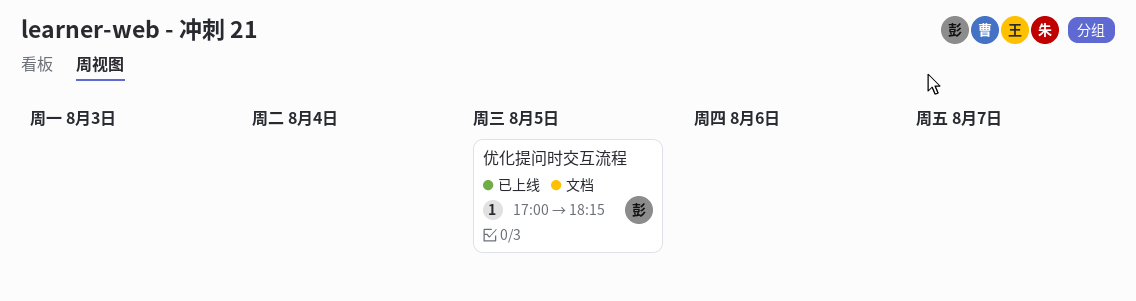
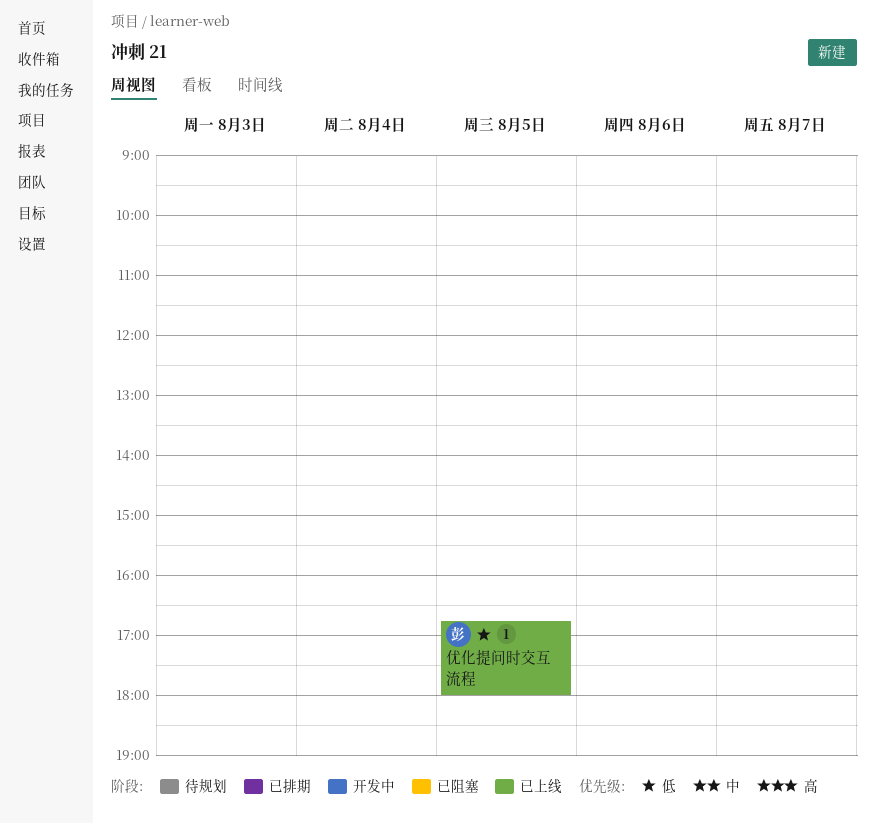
优化提问时交互流程, begins: 17:00 -> 16:45
优化提问时交互流程, ends: 18:15 -> 18:00

